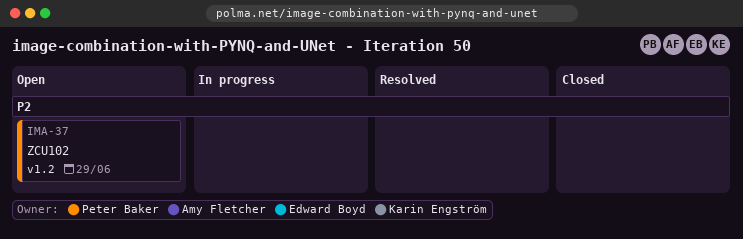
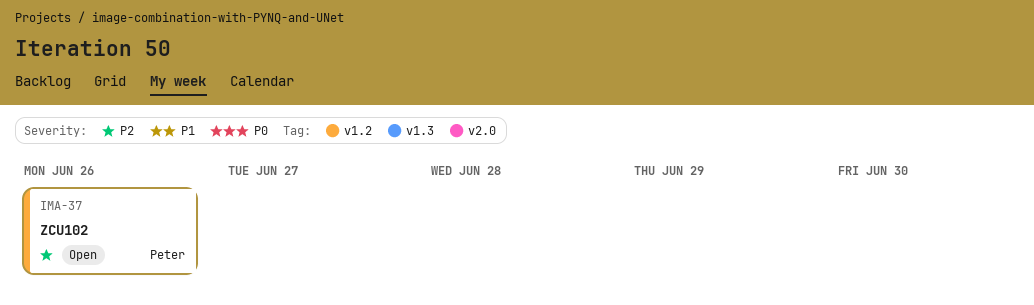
IMA-37, due: Jun 29 -> Jun 26

